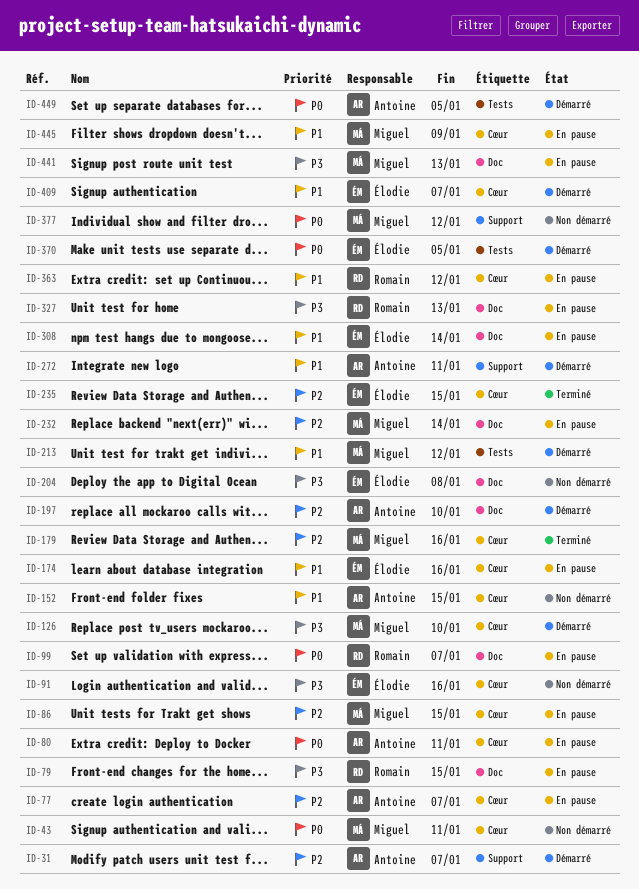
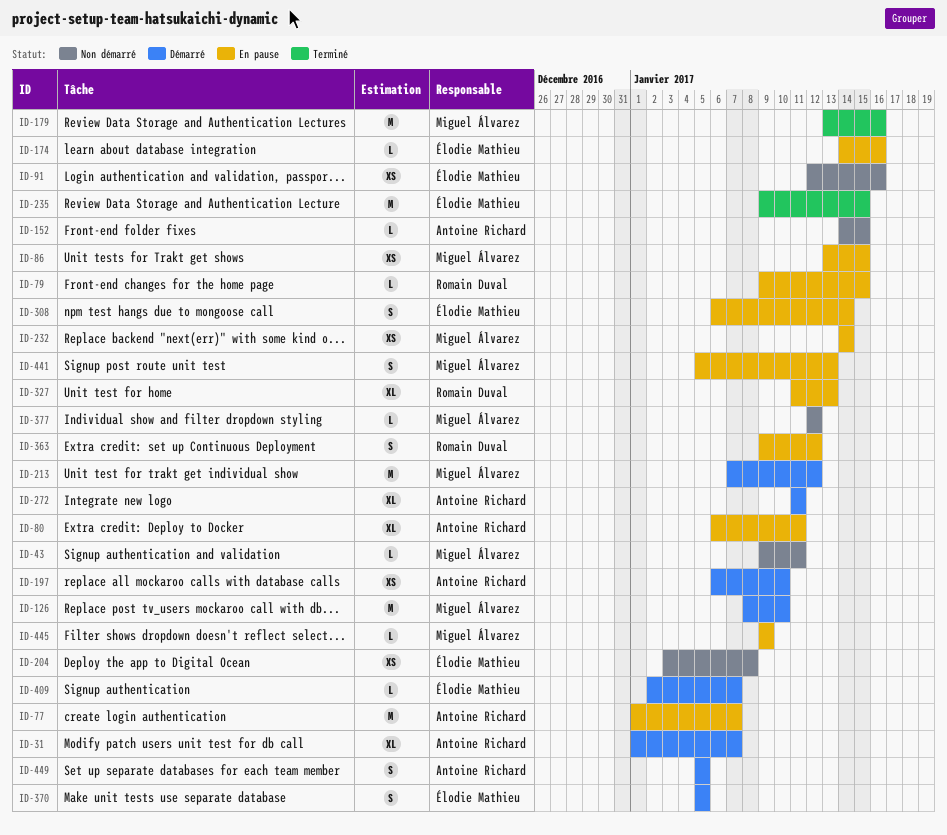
ID-99: present -> none

